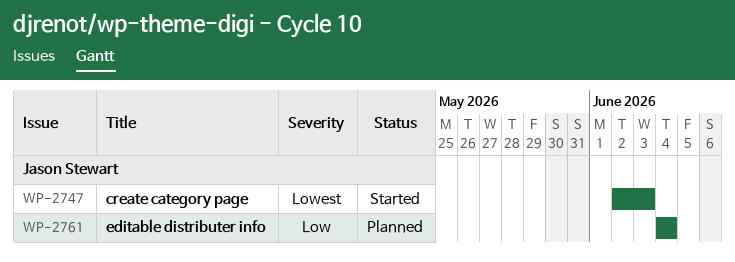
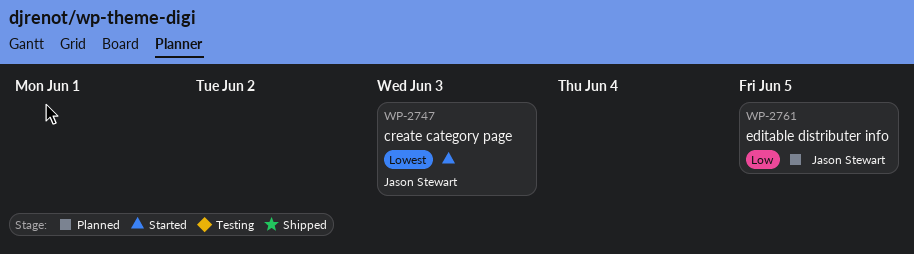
WP-2761, due: Jun 4 -> Jun 5

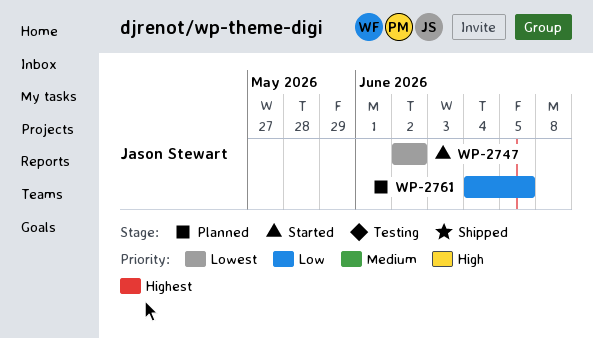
WP-2747, due: Jun 3 -> Jun 2

